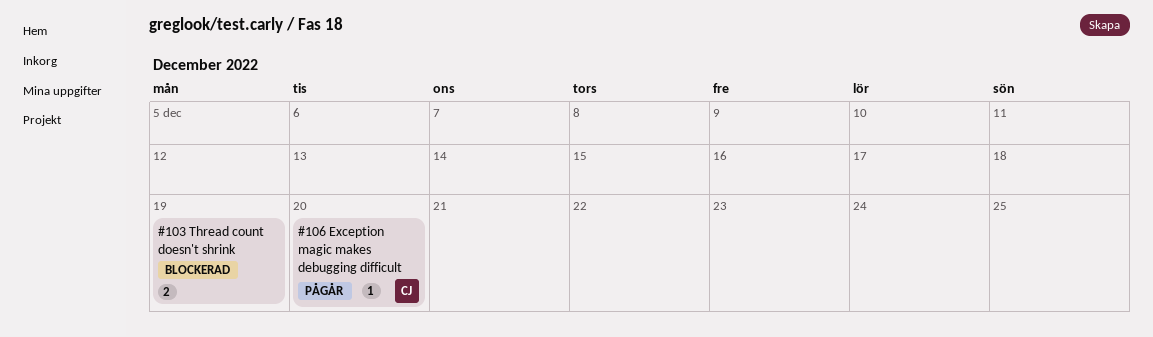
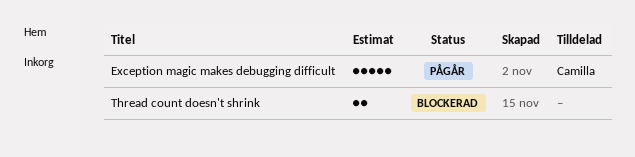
Exception magic makes debugging difficult, estimate: 1 -> 5

